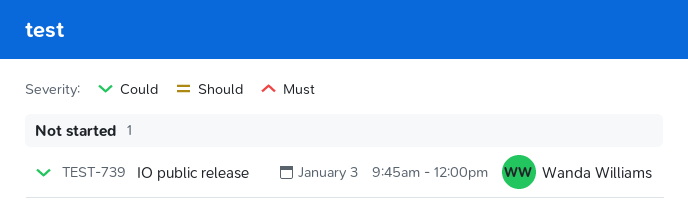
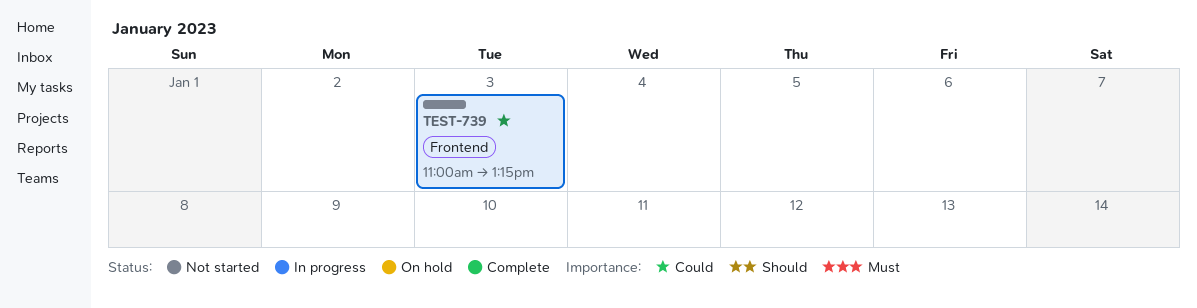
TEST-739, begins: 09:45 -> 11:00
TEST-739, ends: 12:00 -> 13:15

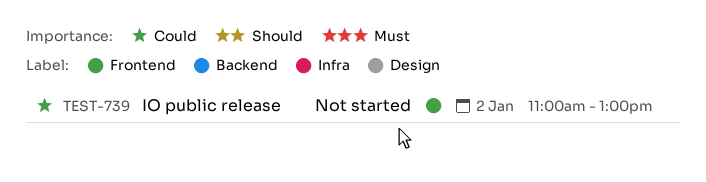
TEST-739, day: Jan 3 -> Jan 2
TEST-739, ends: 13:15 -> 13:00

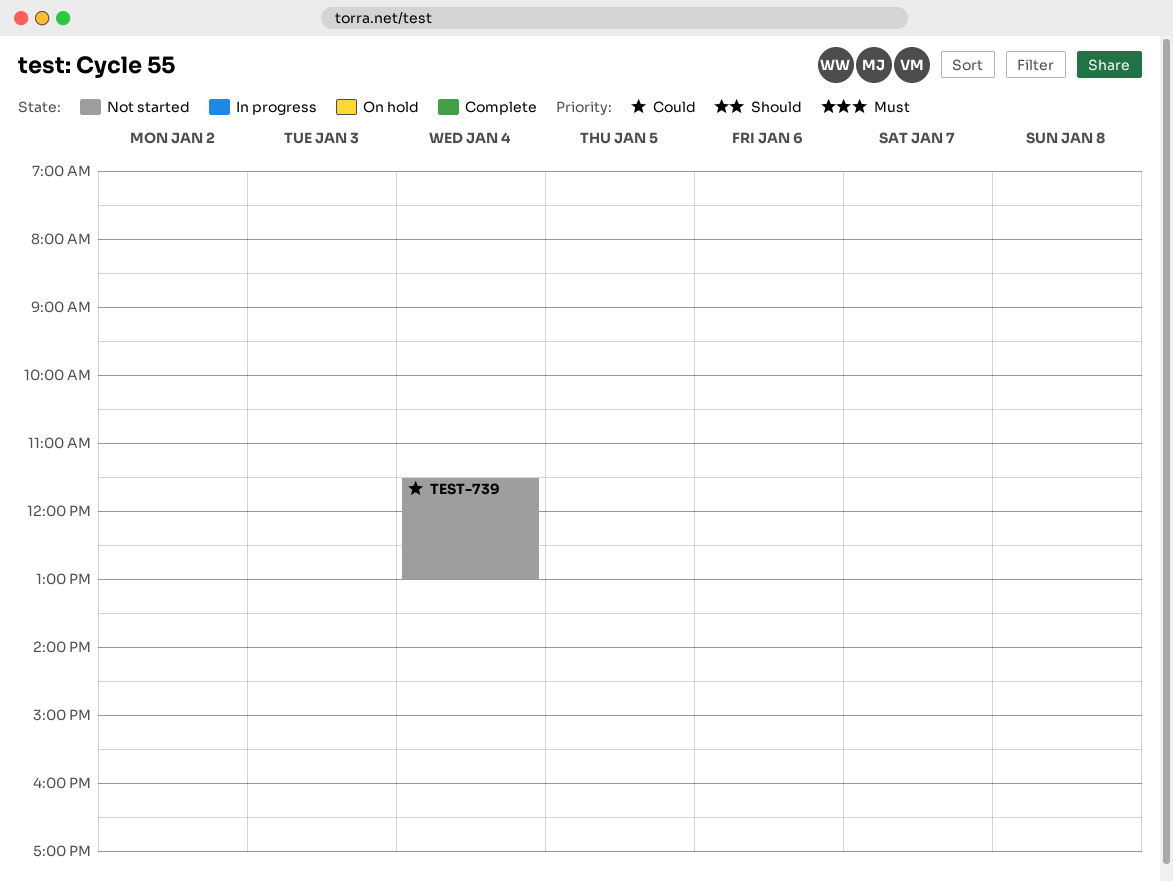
TEST-739, day: Jan 2 -> Jan 4
TEST-739, begins: 11:00 -> 11:30

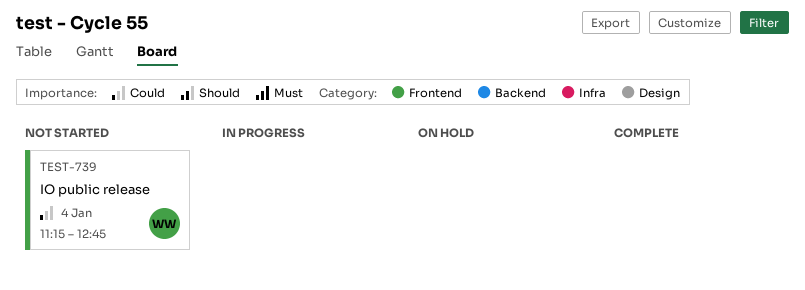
TEST-739, begins: 11:30 -> 11:15
TEST-739, ends: 13:00 -> 12:45

